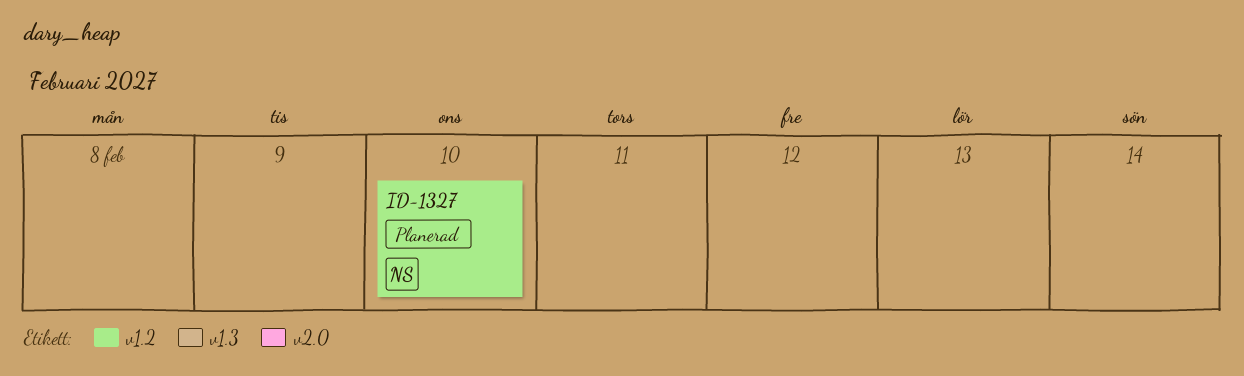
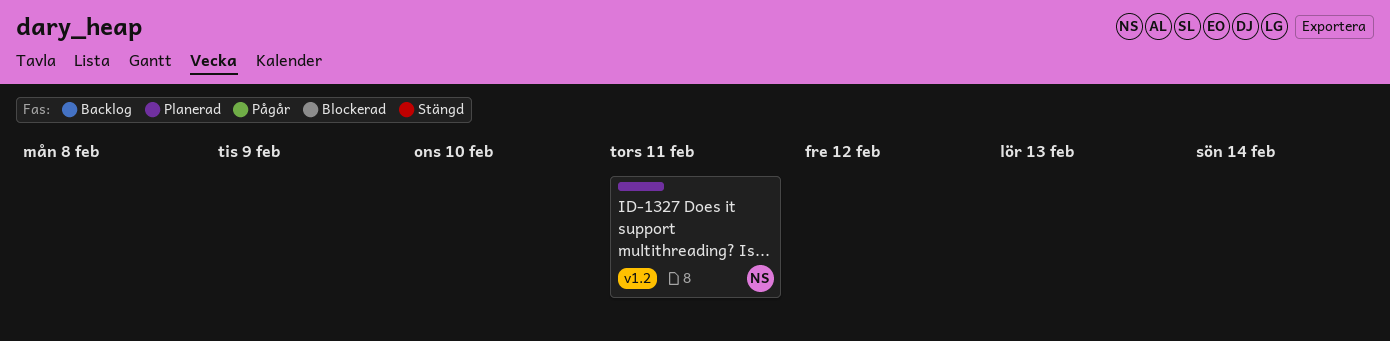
ID-1327, due: Feb 10 -> Feb 11

